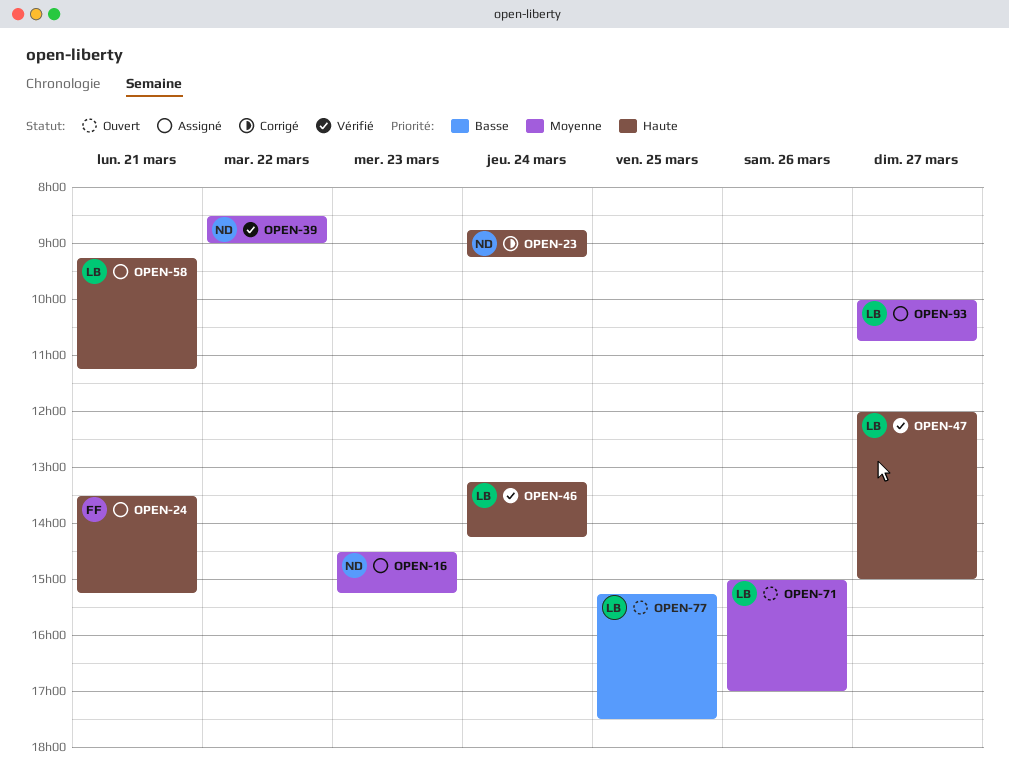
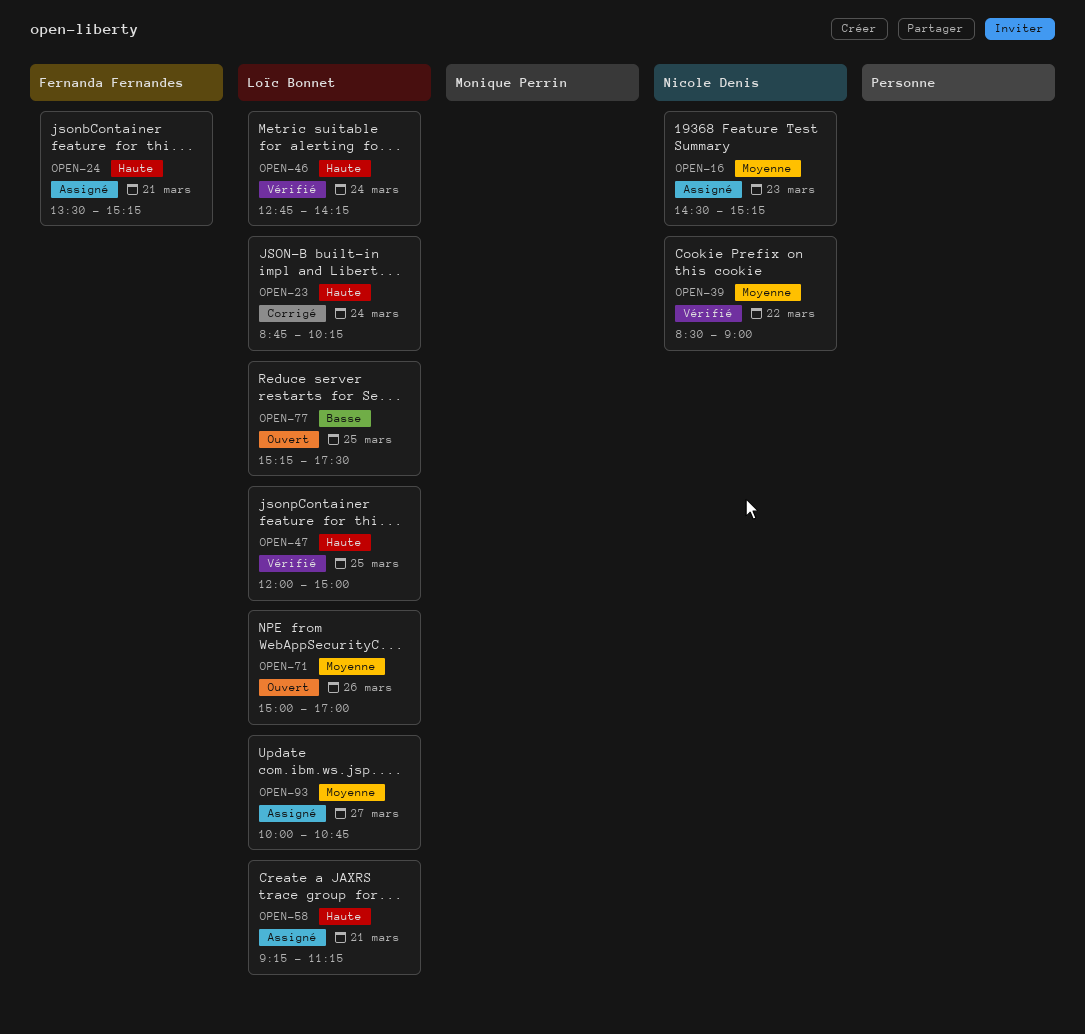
OPEN-23, owner: Nicole Denis -> Loïc Bonnet
OPEN-23, ends: 09:15 -> 10:15
OPEN-46, begins: 13:15 -> 12:45
OPEN-47, day: Mar 27 -> Mar 25

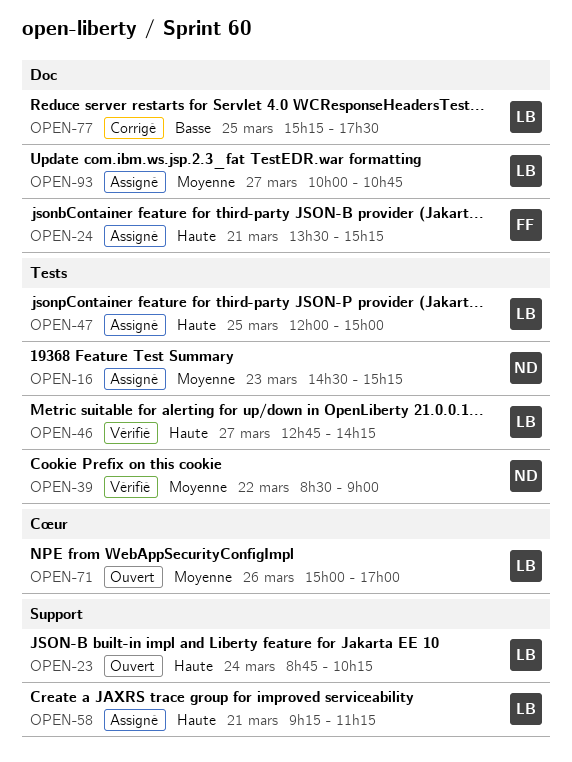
OPEN-23, status: Corrigé -> Ouvert
OPEN-46, day: Mar 24 -> Mar 27
OPEN-47, status: Vérifié -> Assigné
OPEN-77, status: Ouvert -> Corrigé

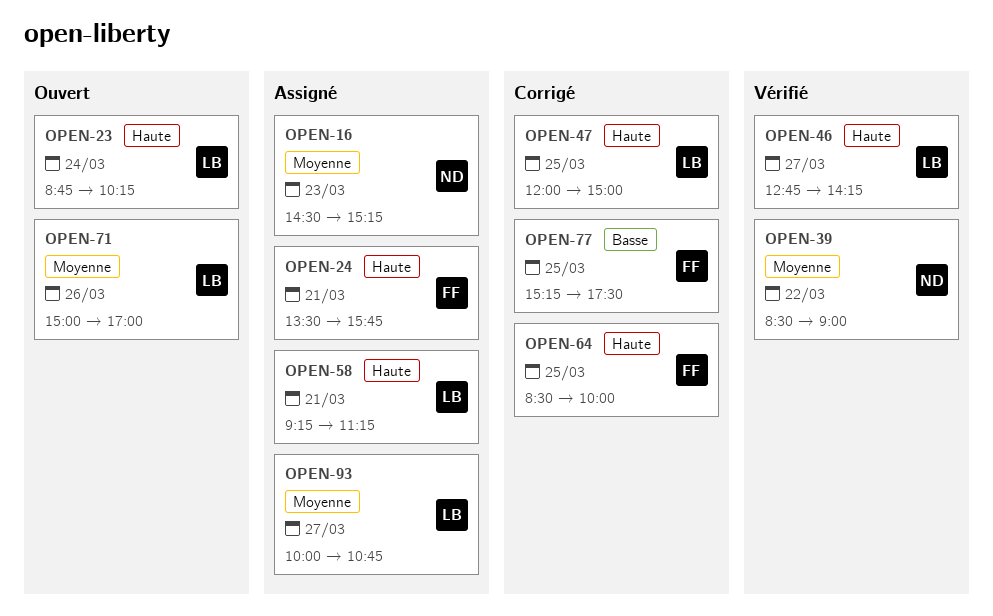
OPEN-24, ends: 15:15 -> 15:45
OPEN-47, status: Assigné -> Corrigé
OPEN-64: none -> present
OPEN-77, owner: LB -> FF

